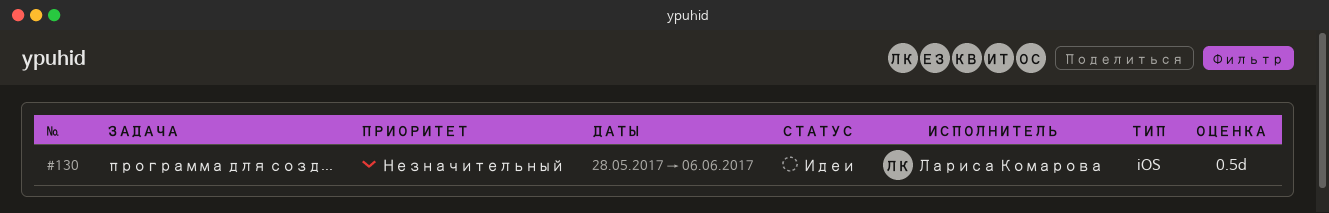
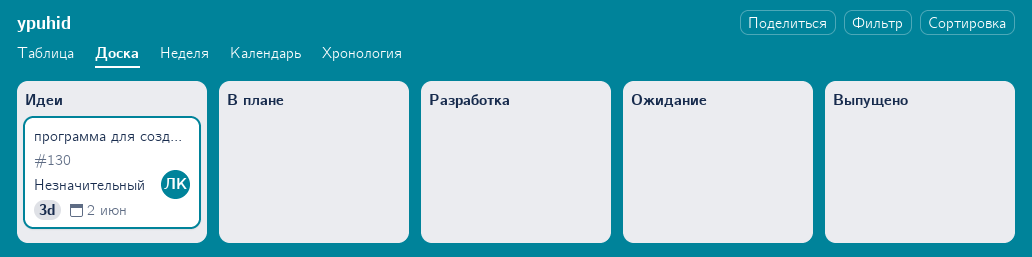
#130, estimate: 0.5d -> 3d
#130, due: Jun 6 -> Jun 2

